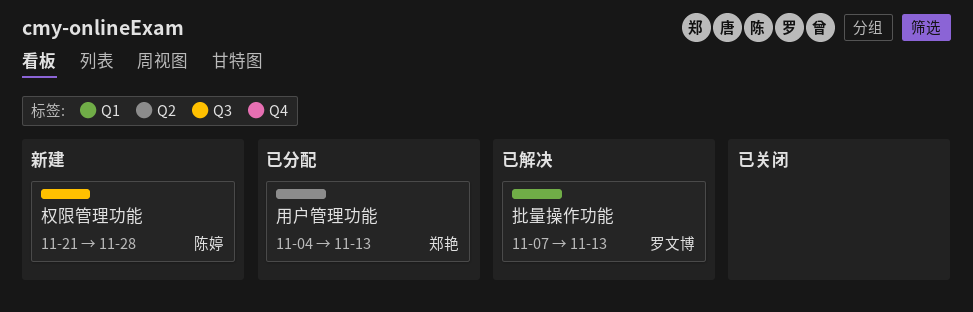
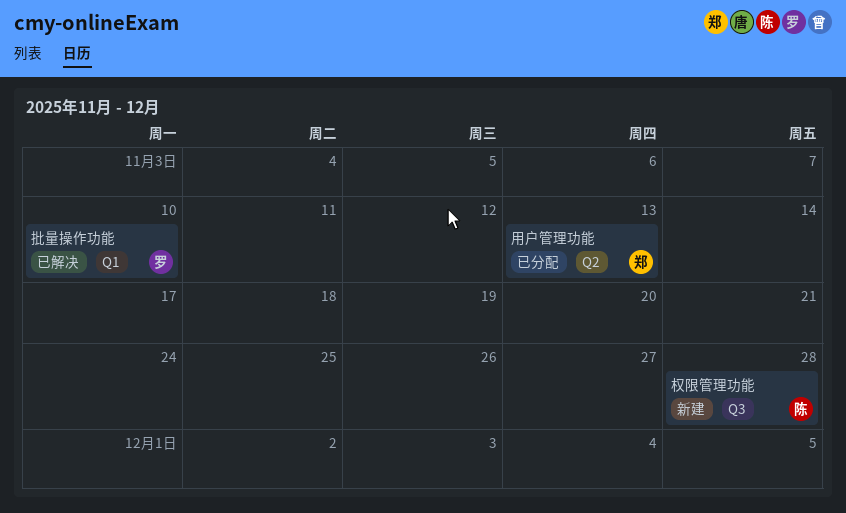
批量操作功能, due: Nov 13 -> Nov 10

